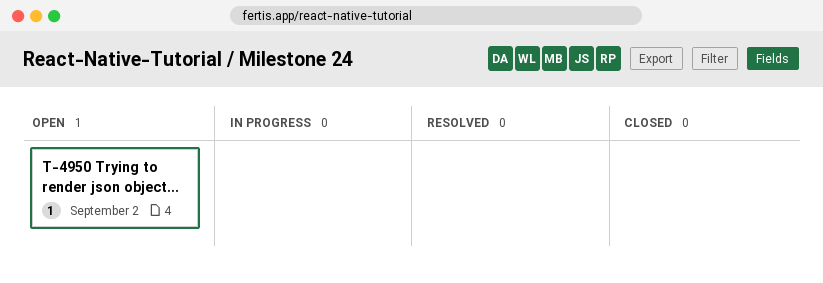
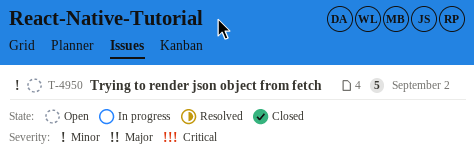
T-4950, estimate: 1 -> 5

